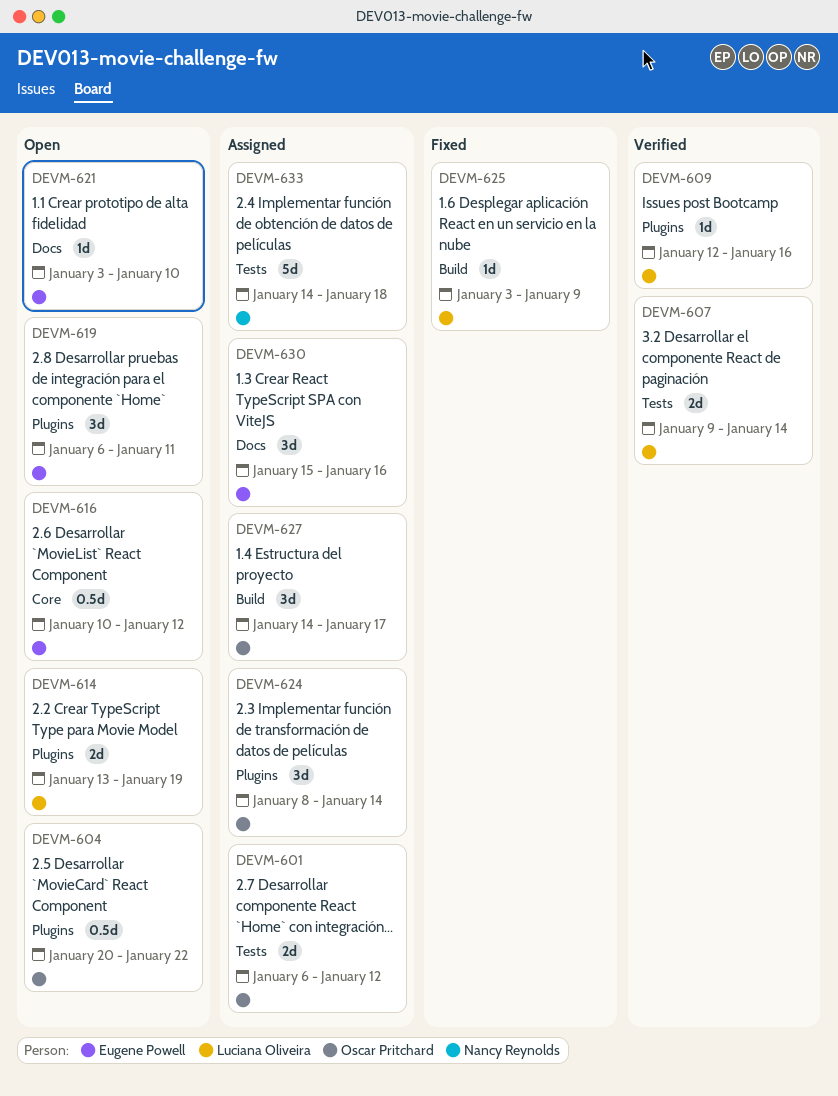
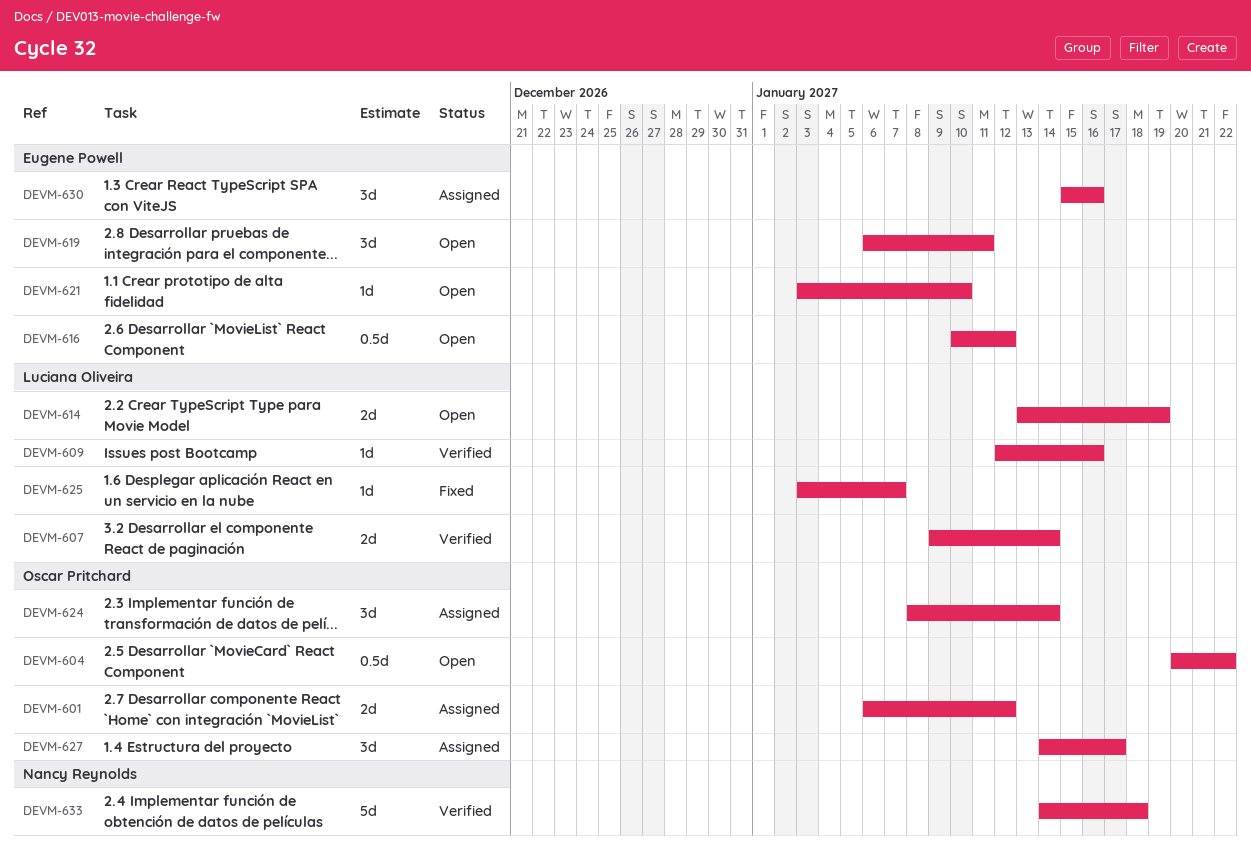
DEVM-625, due: Jan 9 -> Jan 7
DEVM-633, status: Assigned -> Verified

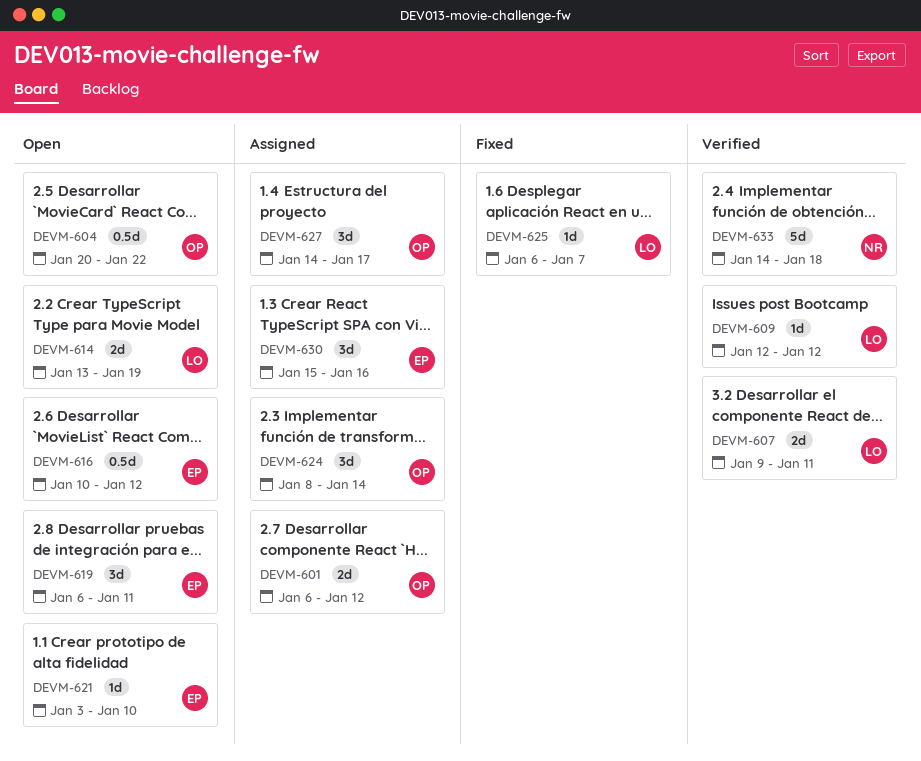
DEVM-607, due: Jan 14 -> Jan 11
DEVM-609, due: Jan 16 -> Jan 12
DEVM-625, start: Jan 3 -> Jan 6

